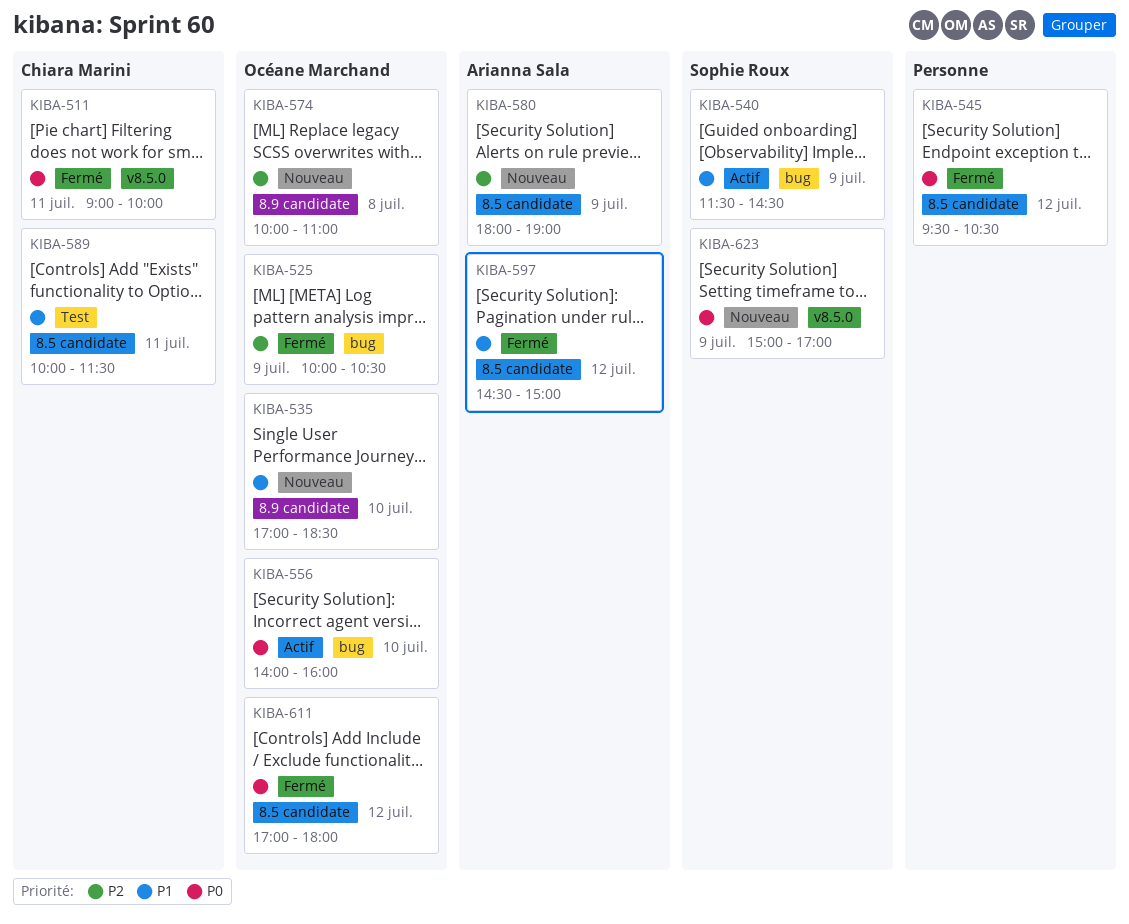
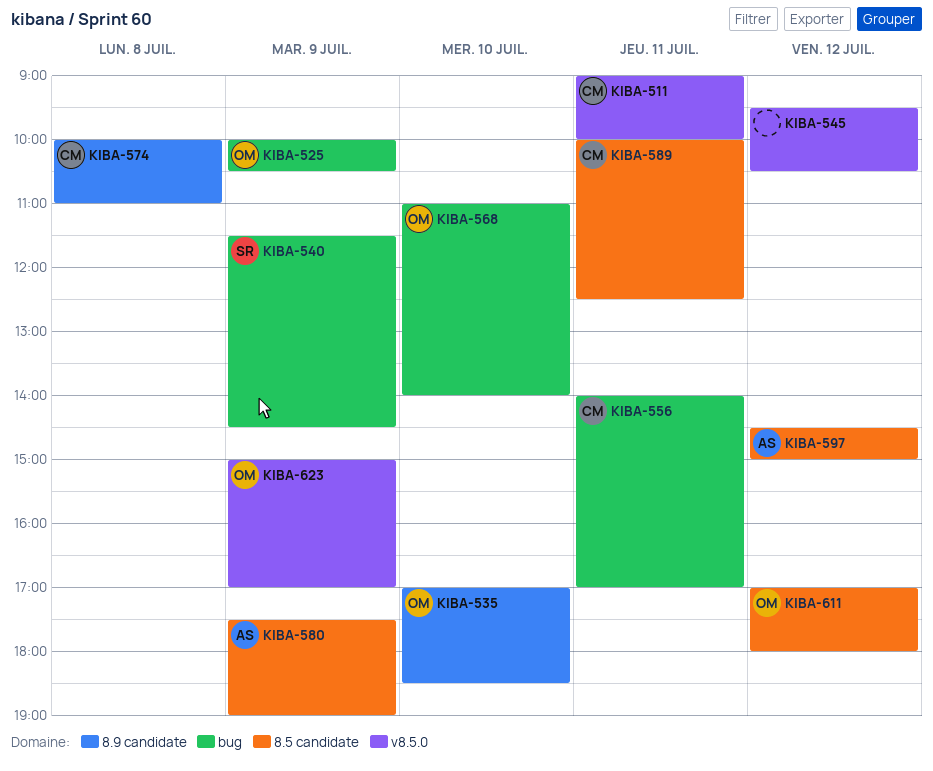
KIBA-545, label: 8.5 candidate -> v8.5.0
KIBA-556, owner: Océane Marchand -> Chiara Marini
KIBA-556, day: Jul 10 -> Jul 11
KIBA-556, ends: 16:00 -> 17:00
KIBA-568: none -> present
KIBA-574, owner: Océane Marchand -> Chiara Marini
KIBA-580, begins: 18:00 -> 17:30
KIBA-589, ends: 11:30 -> 12:30
KIBA-623, owner: Sophie Roux -> Océane Marchand

